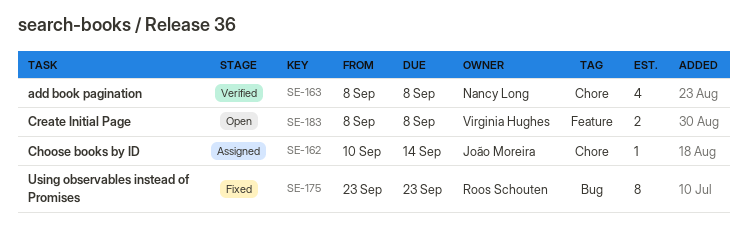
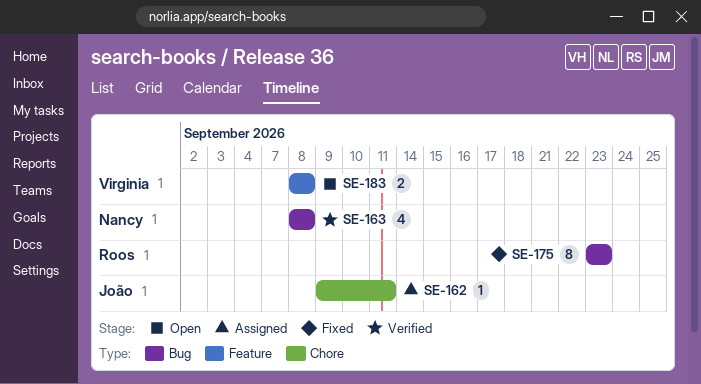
SE-162, start: Sep 10 -> Sep 9
SE-162, due: Sep 14 -> Sep 11
SE-163, label: Chore -> Bug

